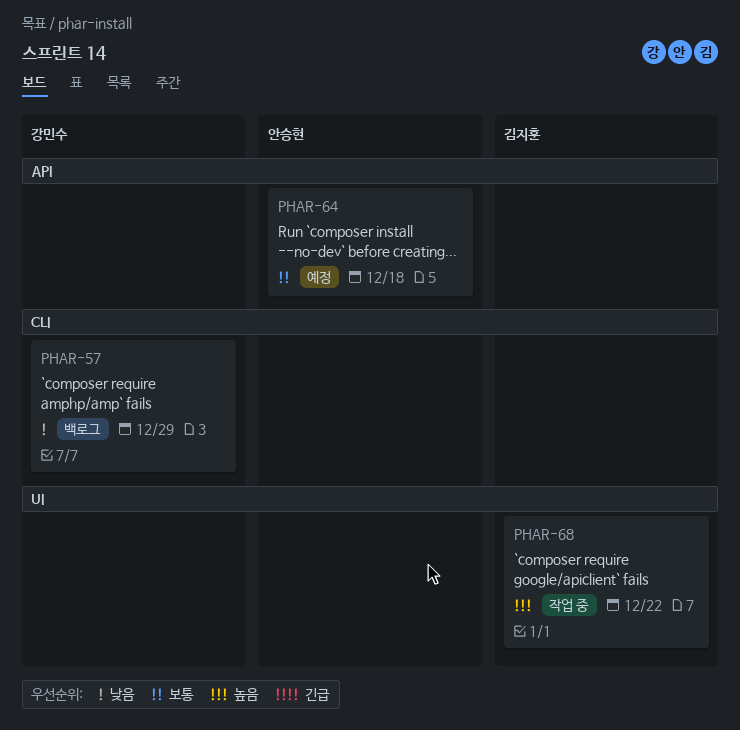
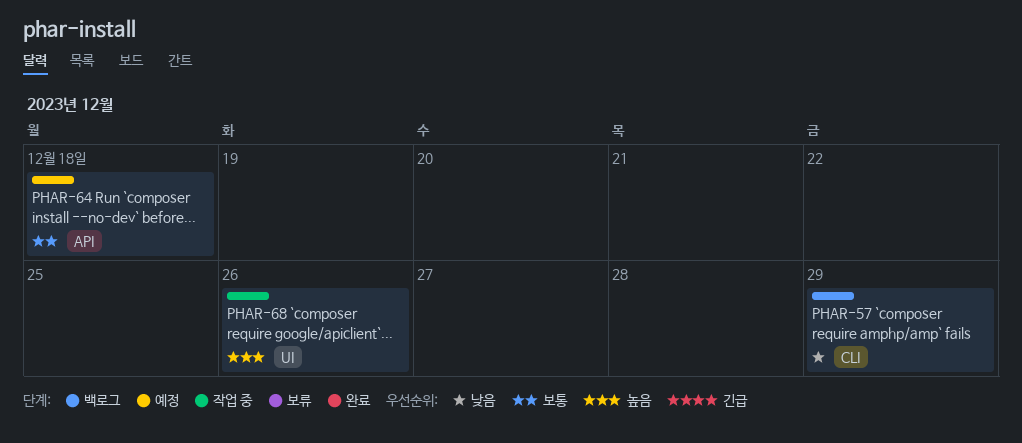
PHAR-68, due: Dec 22 -> Dec 26

